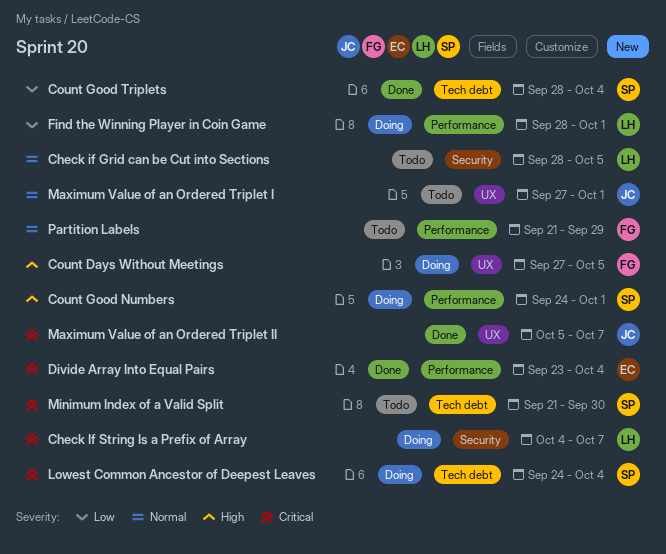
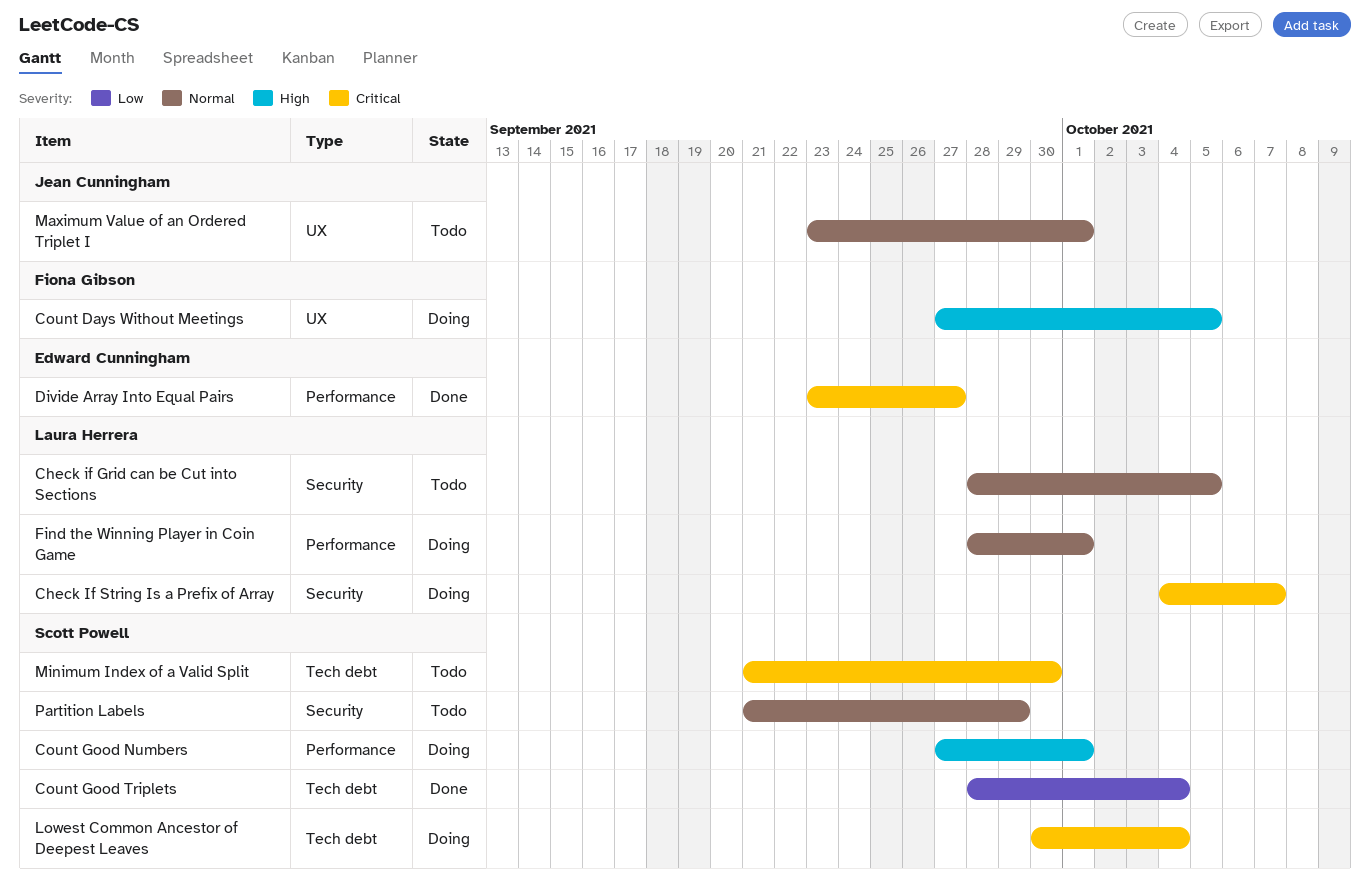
Count Good Numbers, start: Sep 24 -> Sep 27
Divide Array Into Equal Pairs, due: Oct 4 -> Sep 27
Find the Winning Player in Coin Game, priority: Low -> Normal
Lowest Common Ancestor of Deepest Leaves, start: Sep 24 -> Sep 30
Maximum Value of an Ordered Triplet I, start: Sep 27 -> Sep 23
Maximum Value of an Ordered Triplet II: present -> none
Partition Labels, owner: Fiona Gibson -> Scott Powell
Partition Labels, label: Performance -> Security

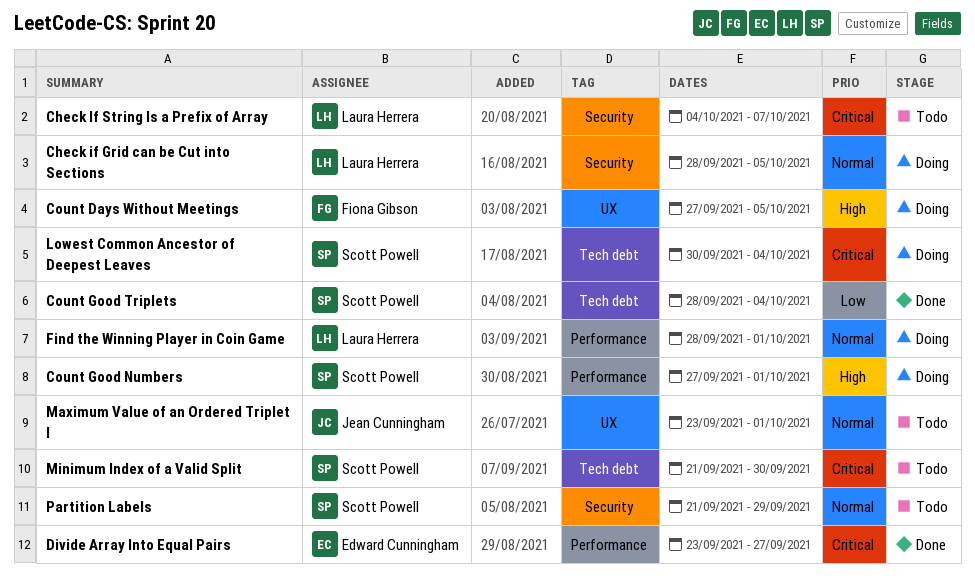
Check if Grid can be Cut into Sections, status: Todo -> Doing
Check If String Is a Prefix of Array, status: Doing -> Todo

